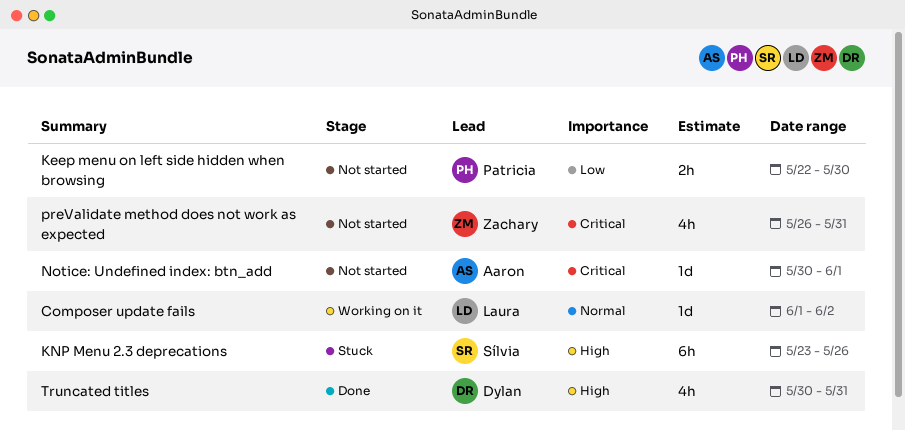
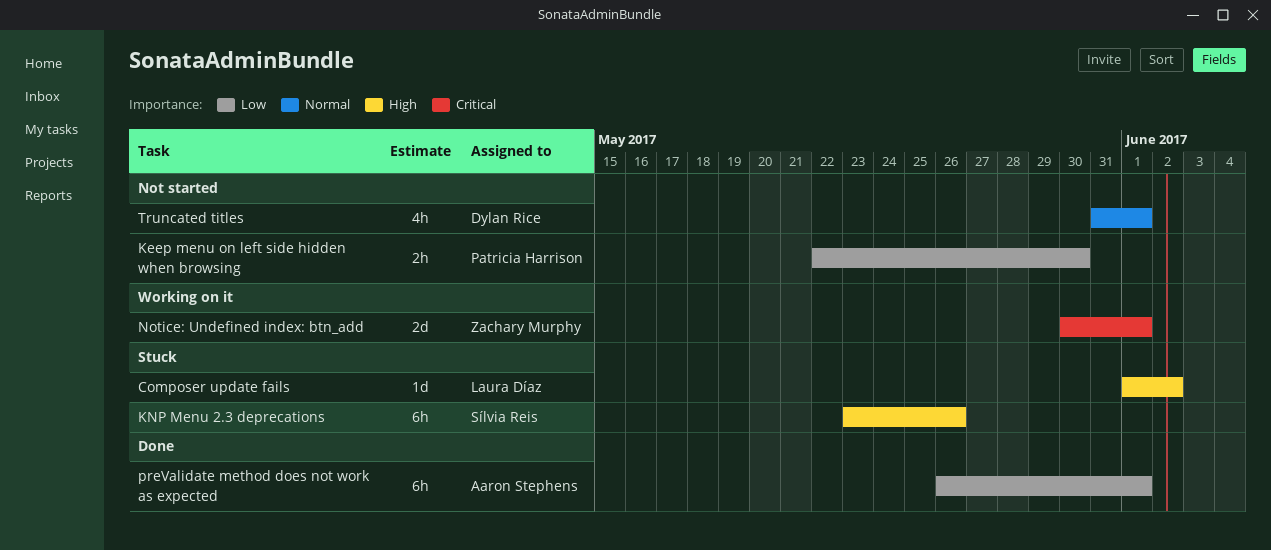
Composer update fails, status: Working on it -> Stuck
Composer update fails, priority: Normal -> High
Notice: Undefined index: btn_add, status: Not started -> Working on it
Notice: Undefined index: btn_add, owner: Aaron Stephens -> Zachary Murphy
Notice: Undefined index: btn_add, estimate: 1d -> 2d
preValidate method does not work as expected, status: Not started -> Done
preValidate method does not work as expected, owner: Zachary Murphy -> Aaron Stephens
preValidate method does not work as expected, priority: Critical -> Low
preValidate method does not work as expected, estimate: 4h -> 6h
preValidate method does not work as expected, due: May 31 -> Jun 1
Truncated titles, status: Done -> Not started
Truncated titles, priority: High -> Normal
Truncated titles, start: May 30 -> May 31
Truncated titles, due: May 31 -> Jun 1

